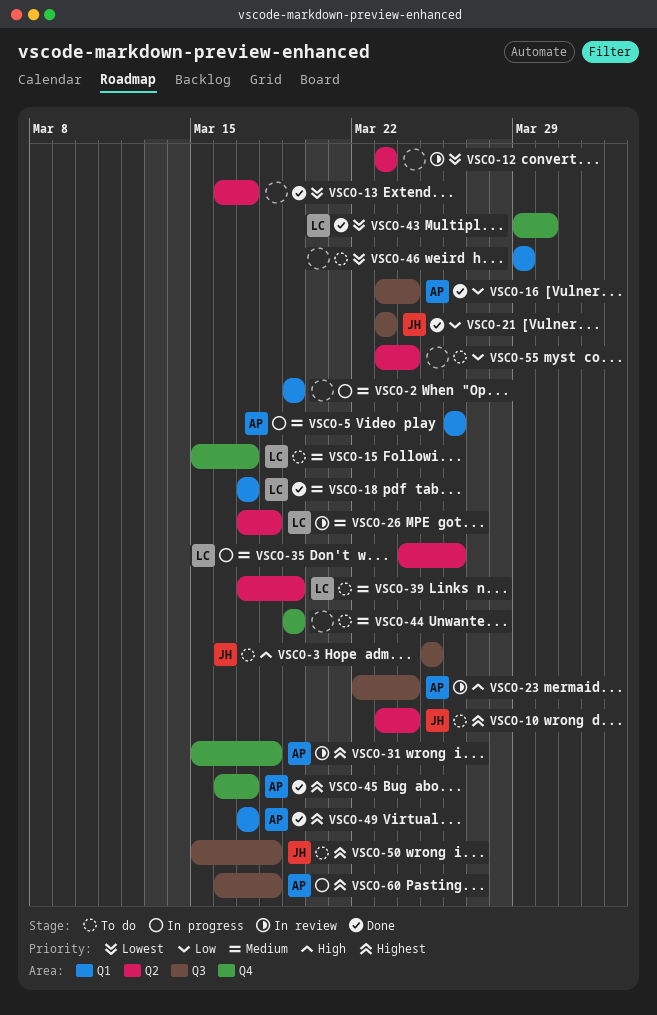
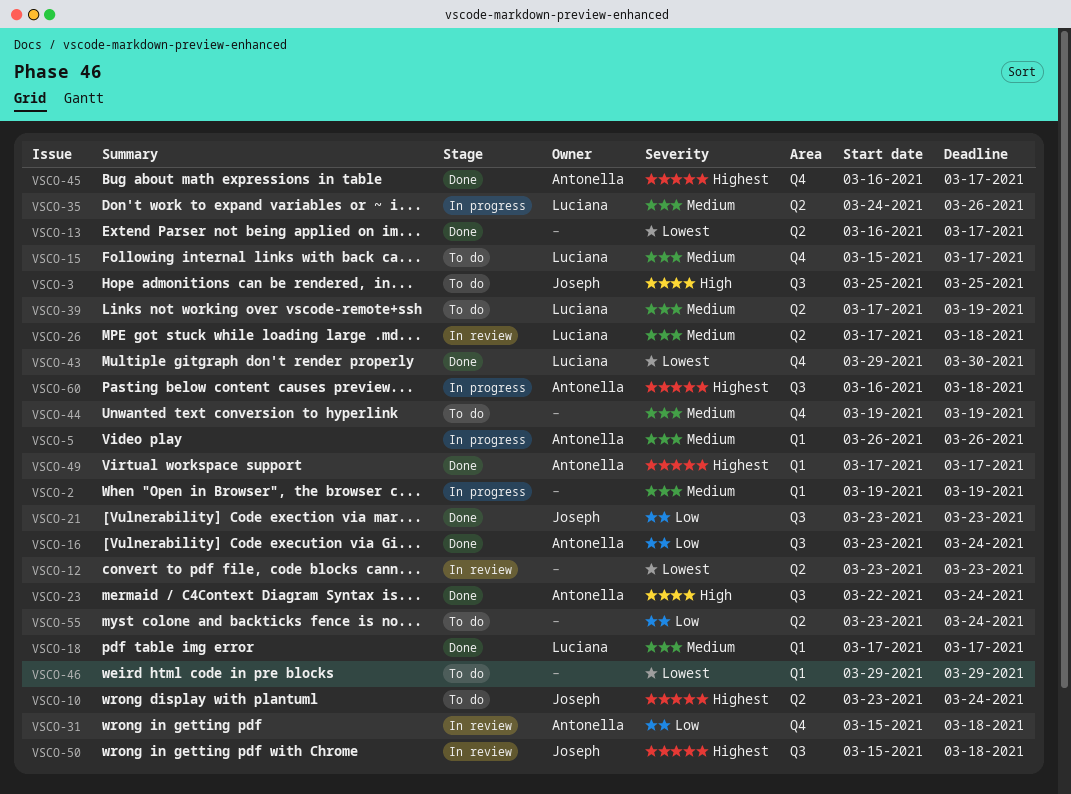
VSCO-23, status: In review -> Done
VSCO-31, priority: Highest -> Low
VSCO-50, status: To do -> In review

